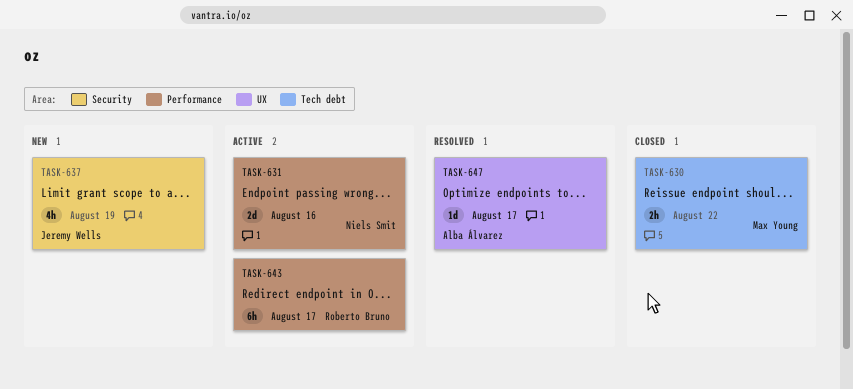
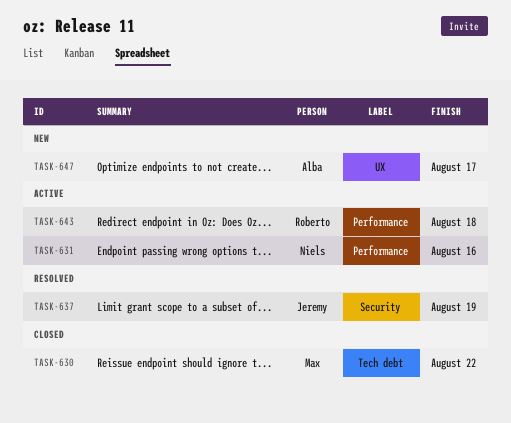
TASK-637, status: New -> Resolved
TASK-643, due: Aug 17 -> Aug 18
TASK-647, status: Resolved -> New

